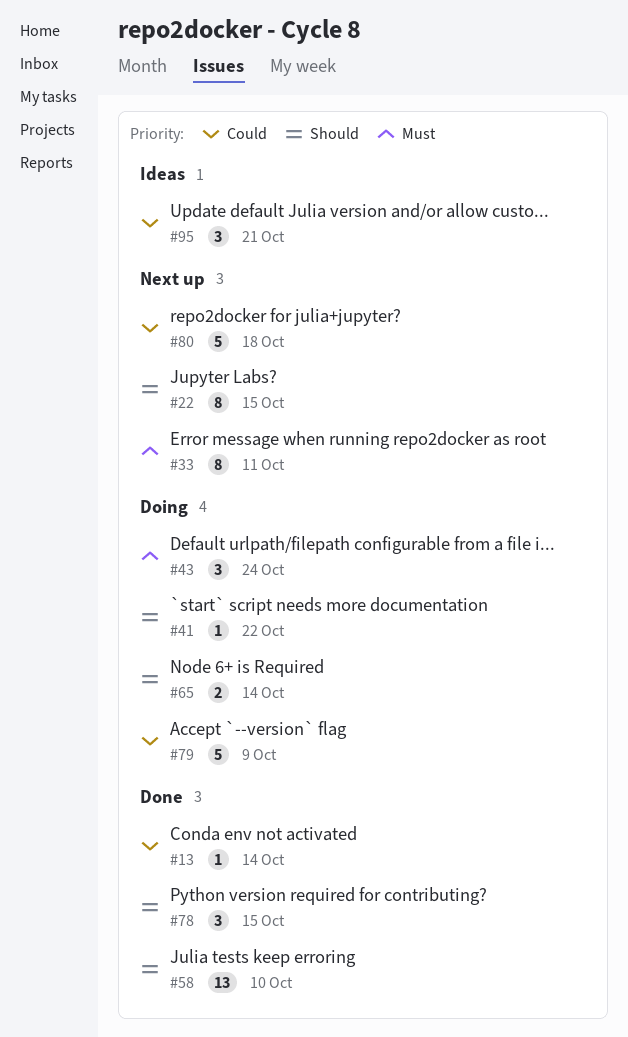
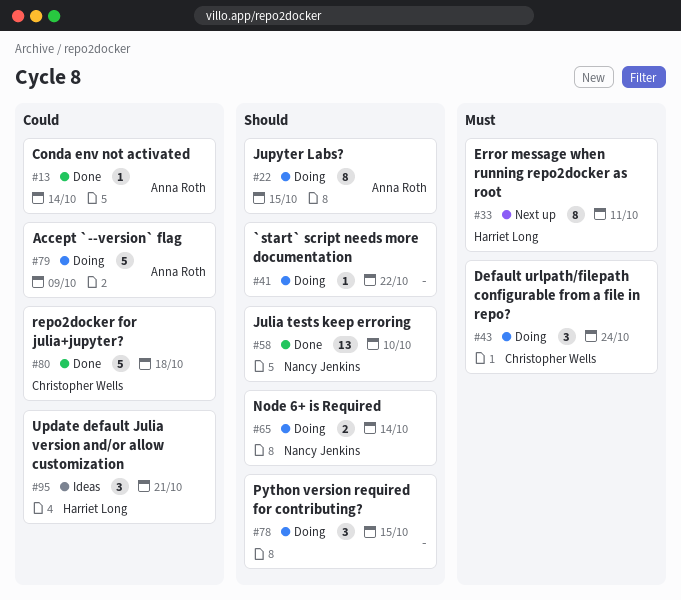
#22, status: Next up -> Doing
#78, status: Done -> Doing
#80, status: Next up -> Done

